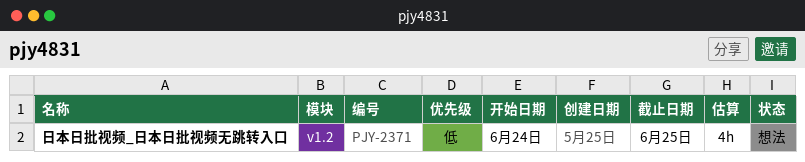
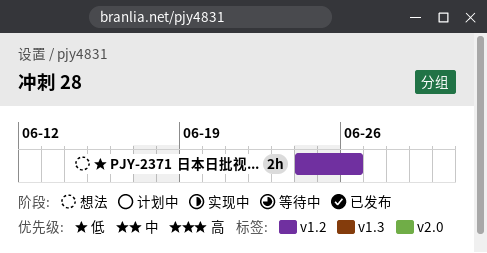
PJY-2371, estimate: 4h -> 2h
PJY-2371, due: Jun 25 -> Jun 26

